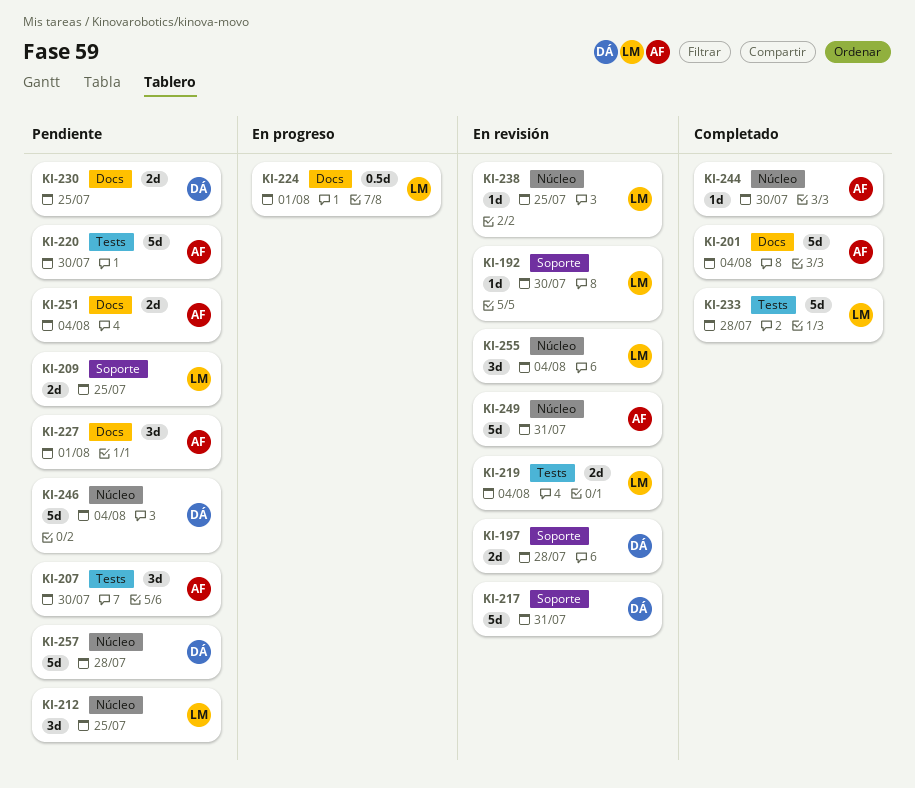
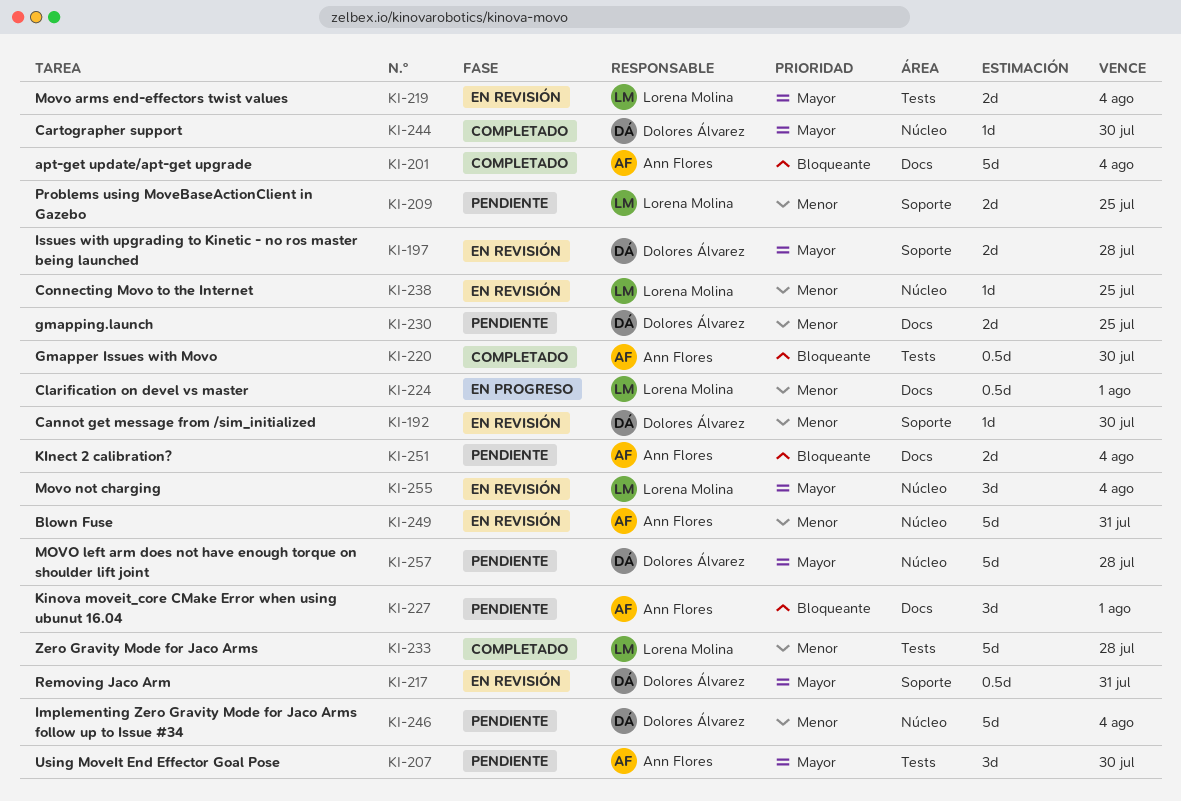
KI-192, owner: Lorena Molina -> Dolores Álvarez
KI-212: present -> none
KI-217, estimate: 5d -> 0.5d
KI-220, status: Pendiente -> Completado
KI-220, estimate: 5d -> 0.5d
KI-244, owner: Ann Flores -> Dolores Álvarez

